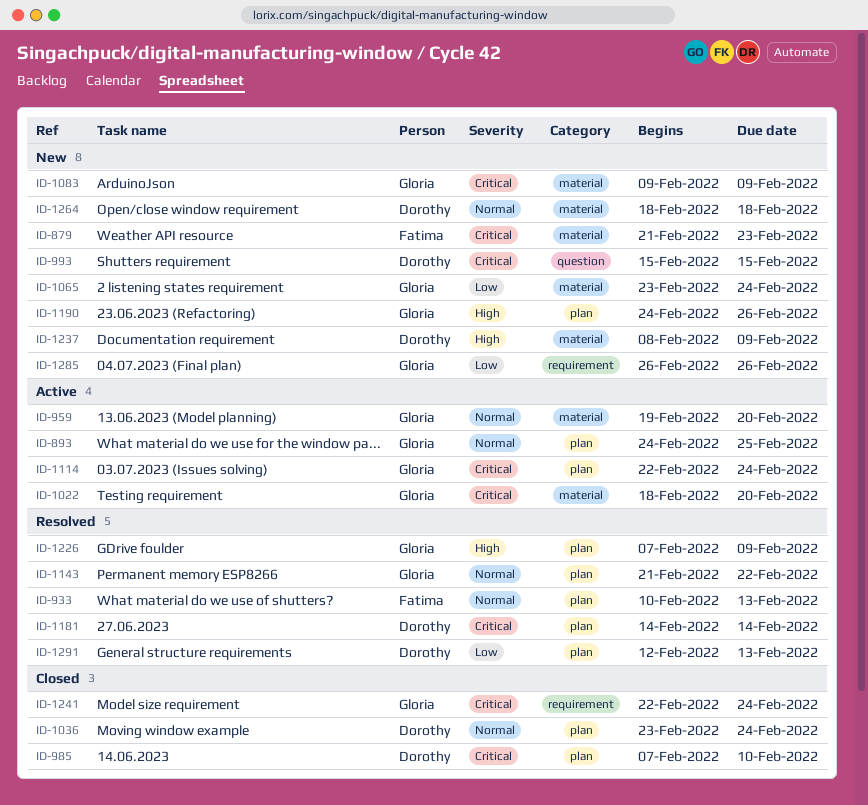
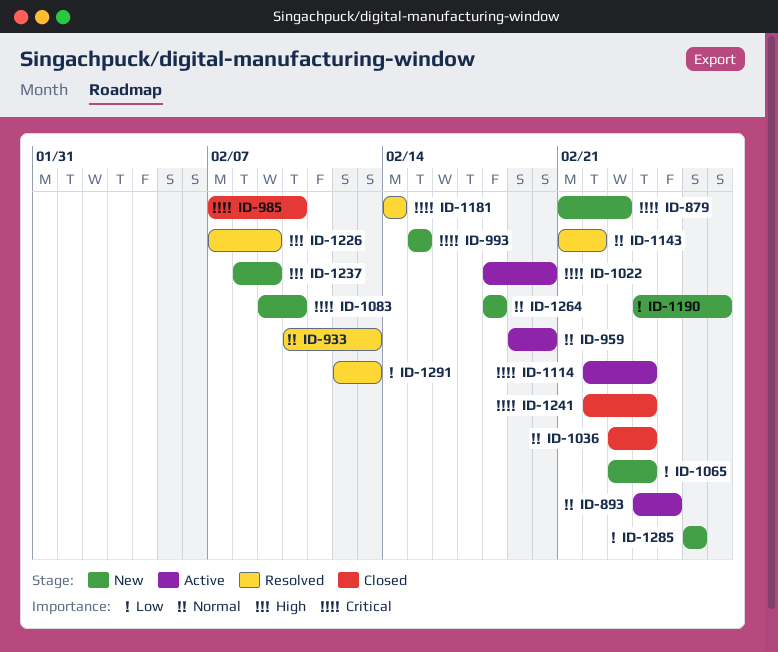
ID-1083, due: Feb 9 -> Feb 10
ID-1190, priority: High -> Low
ID-1190, due: Feb 26 -> Feb 27

